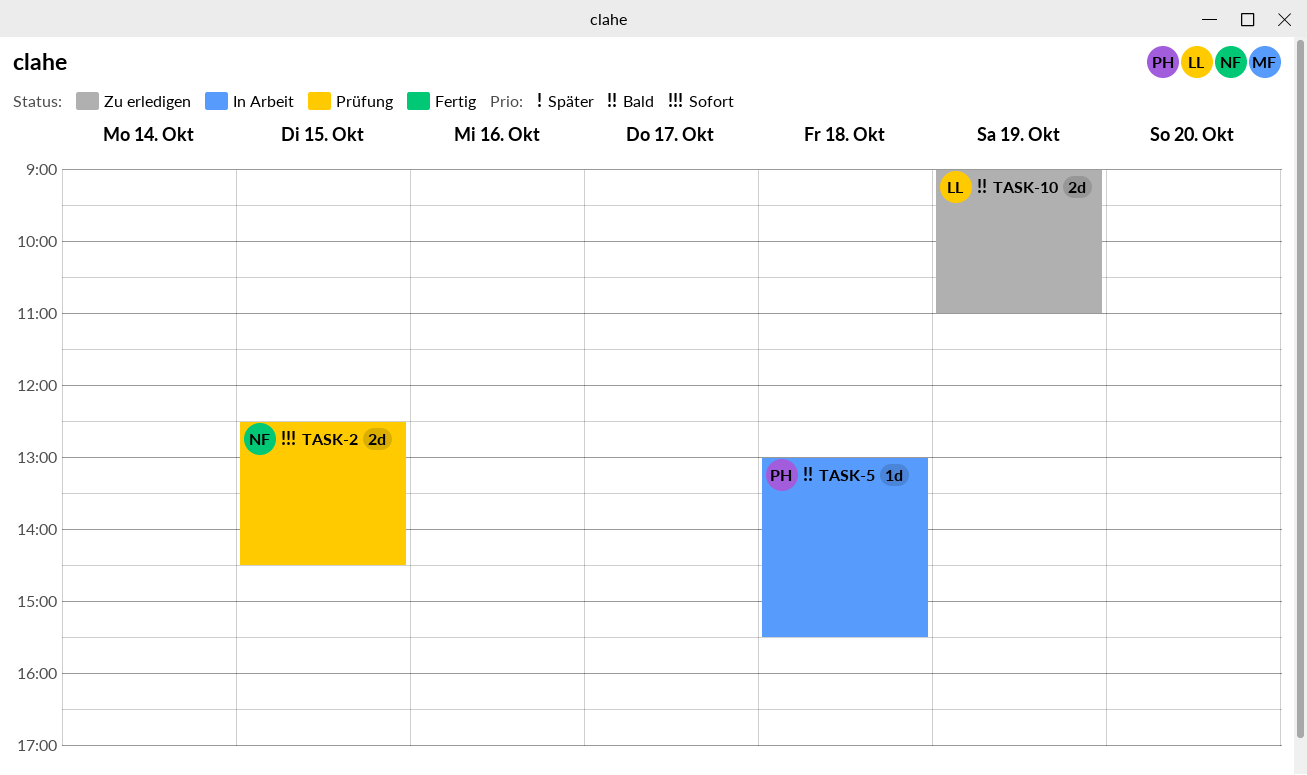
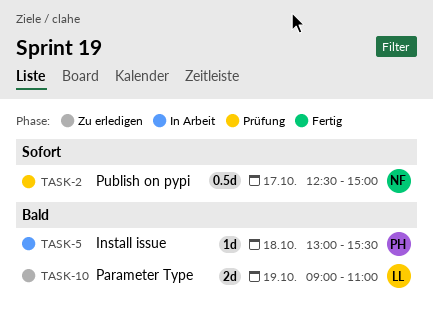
TASK-2, estimate: 2d -> 0.5d
TASK-2, day: Oct 15 -> Oct 17
TASK-2, ends: 14:30 -> 15:00

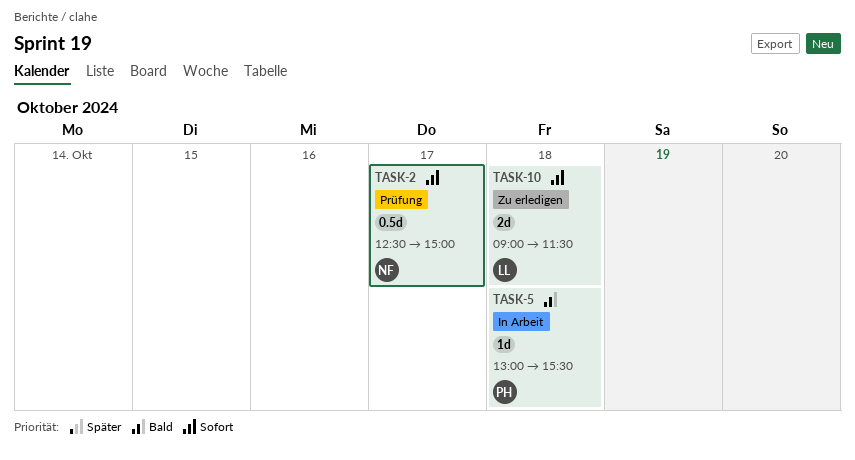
TASK-10, priority: Bald -> Sofort
TASK-10, day: Oct 19 -> Oct 18
TASK-10, ends: 11:00 -> 11:30

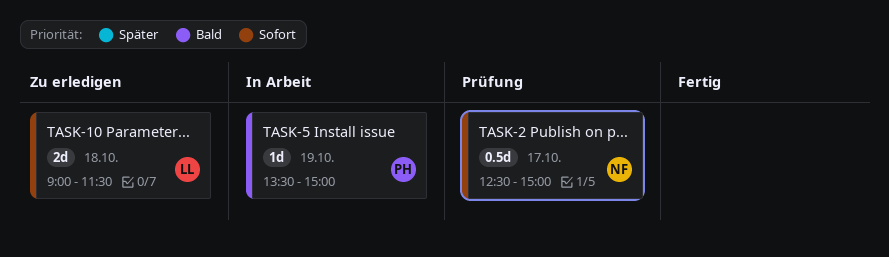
TASK-5, day: Oct 18 -> Oct 19
TASK-5, begins: 13:00 -> 13:30
TASK-5, ends: 15:30 -> 15:00

